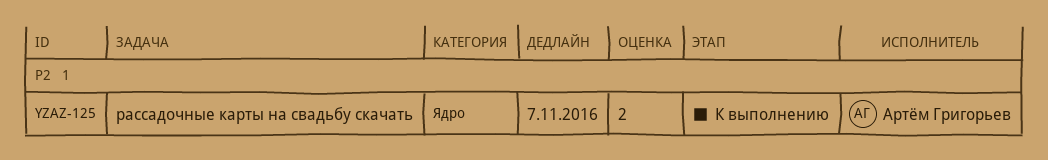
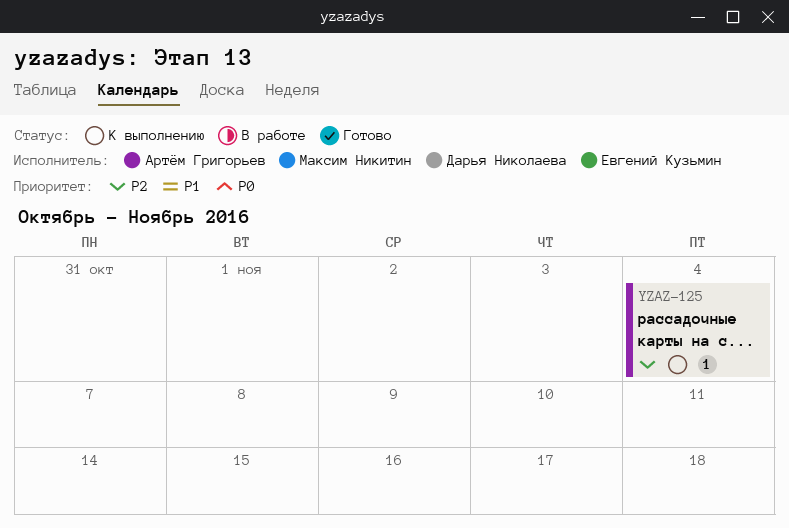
YZAZ-125, estimate: 2 -> 1
YZAZ-125, due: Nov 7 -> Nov 4

